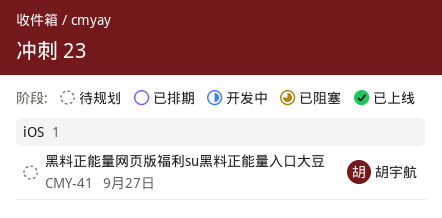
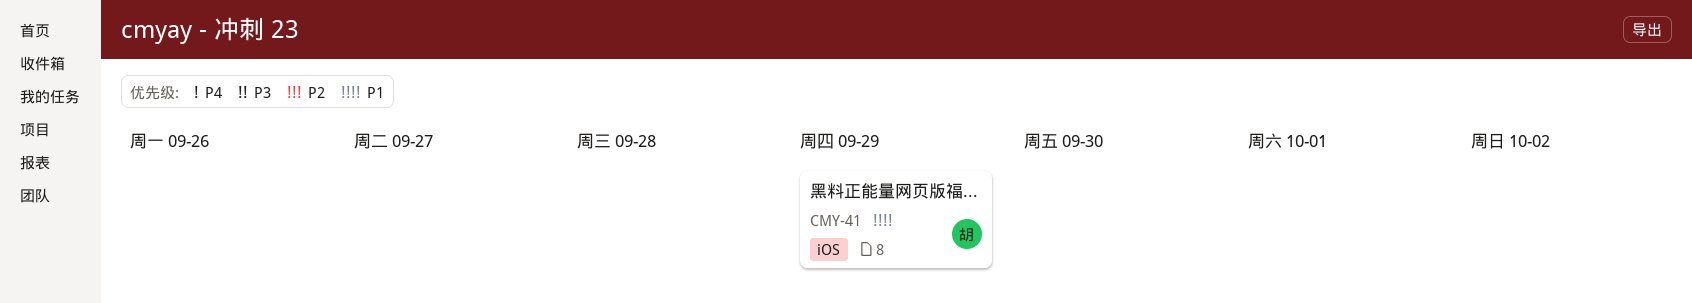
CMY-41, due: Sep 27 -> Sep 29

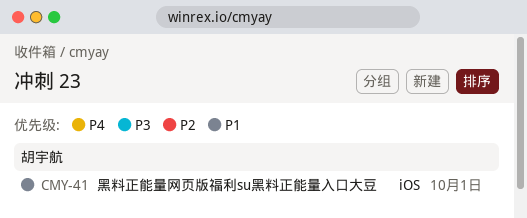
CMY-41, due: Sep 29 -> Oct 1

